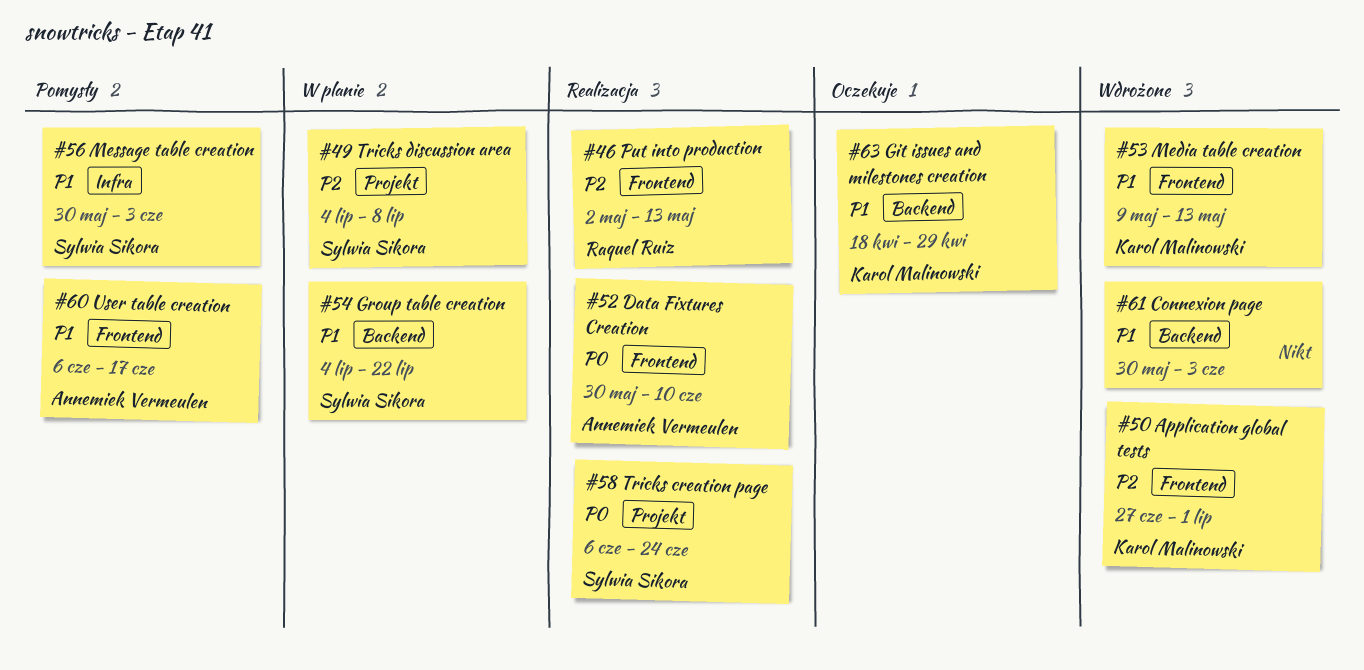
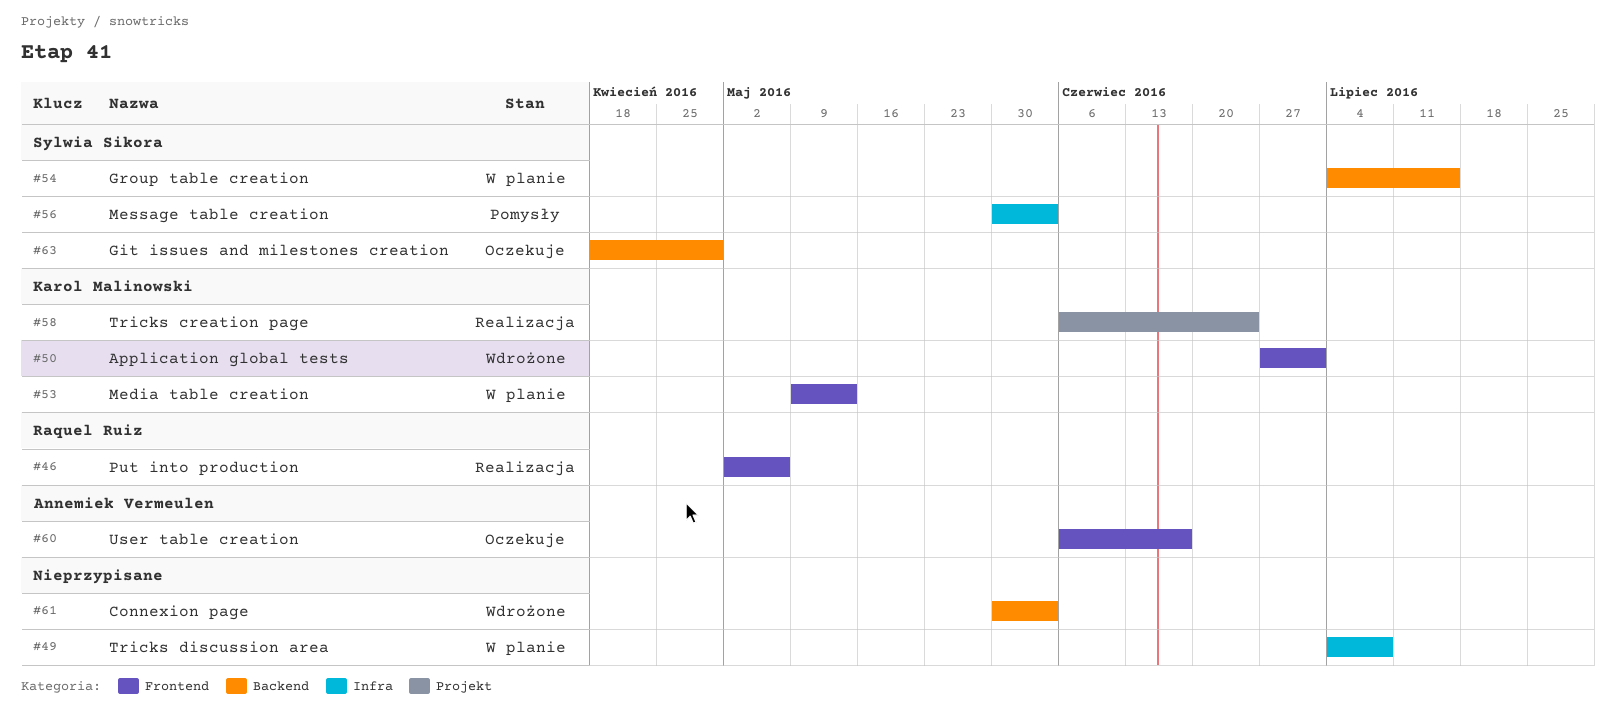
#46, due: May 13 -> May 6
#49, owner: Sylwia Sikora -> none
#49, label: Projekt -> Infra
#52: present -> none
#53, status: Wdrożone -> W planie
#54, due: Jul 22 -> Jul 15
#58, owner: Sylwia Sikora -> Karol Malinowski
#60, status: Pomysły -> Oczekuje
#63, owner: Karol Malinowski -> Sylwia Sikora

